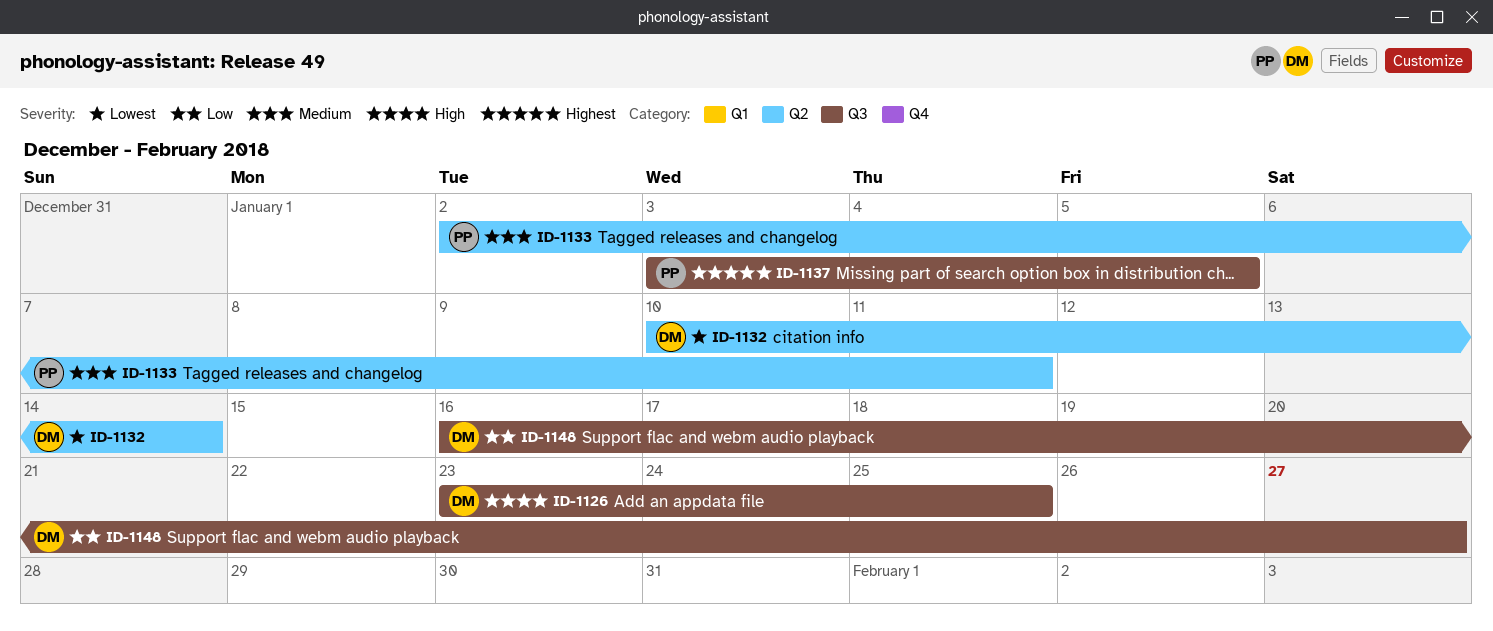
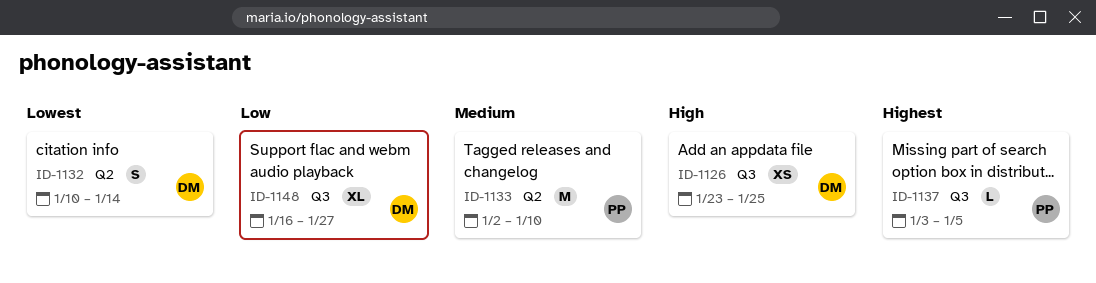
ID-1133, due: Jan 11 -> Jan 10

